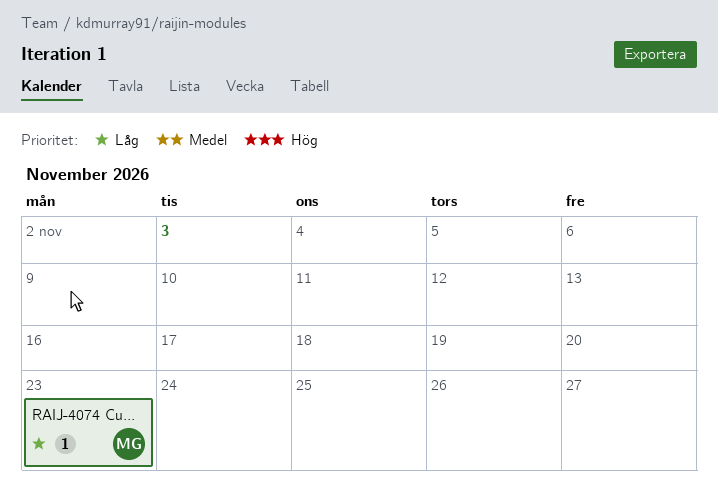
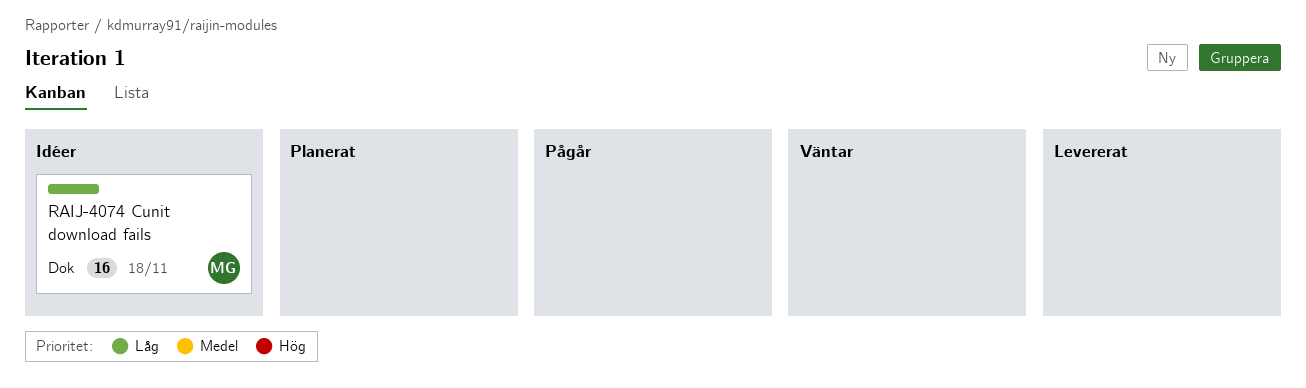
RAIJ-4074, estimate: 1 -> 16
RAIJ-4074, due: Nov 23 -> Nov 18

